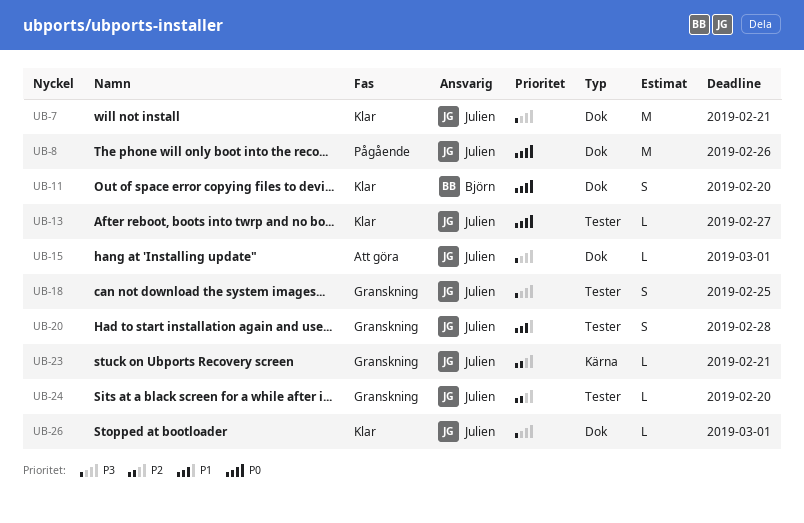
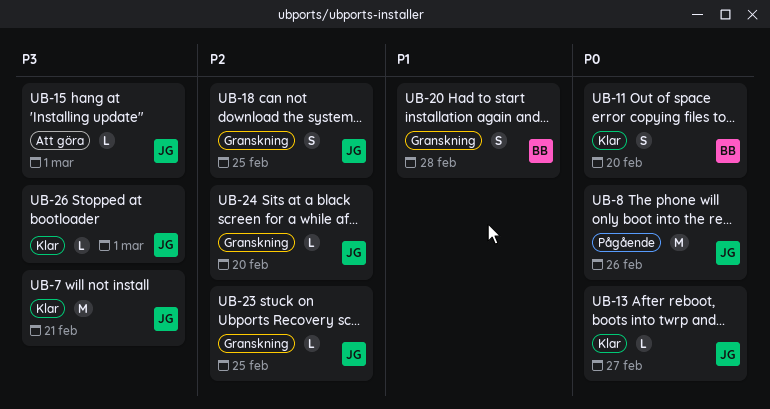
UB-18, priority: P3 -> P2
UB-20, owner: Julien -> Björn
UB-23, due: Feb 21 -> Feb 25

